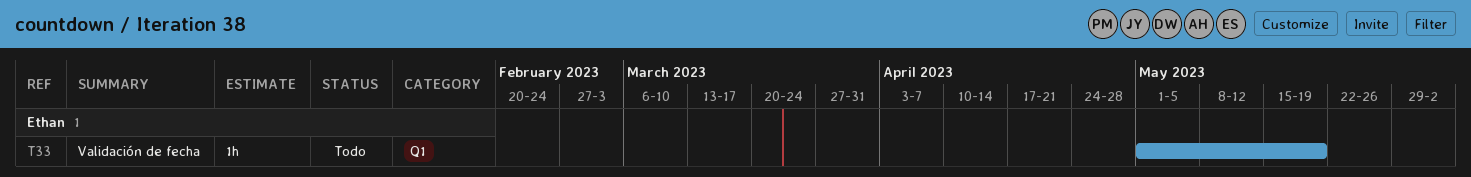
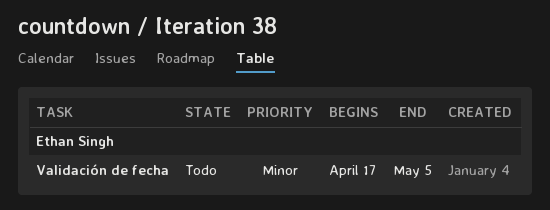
Validación de fecha, start: May 1 -> Apr 17
Validación de fecha, due: May 19 -> May 5

